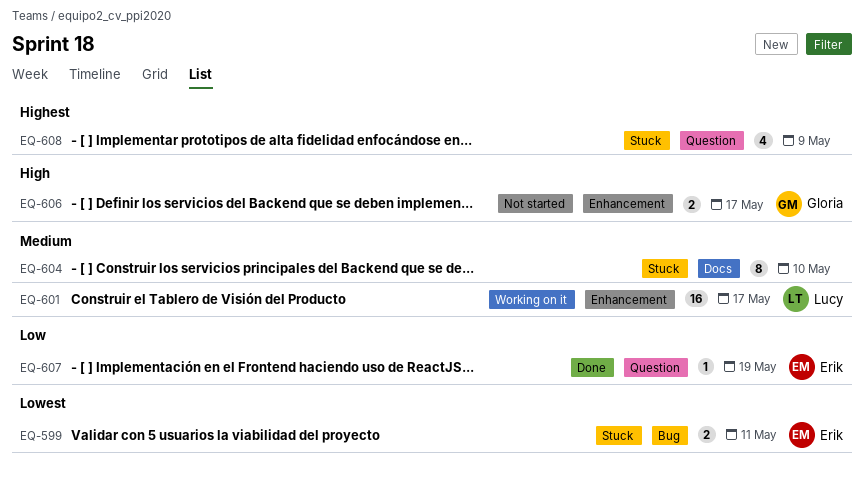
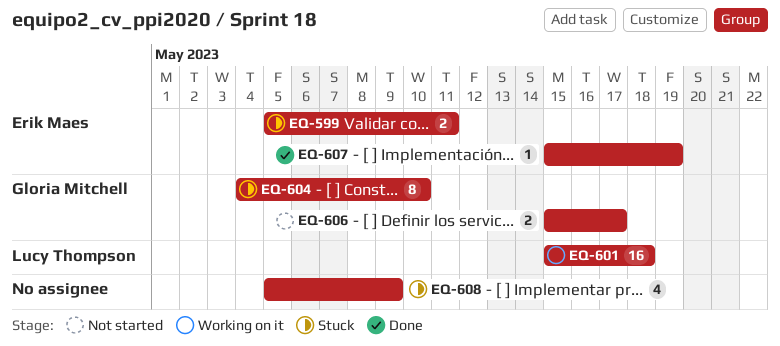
EQ-601, due: May 17 -> May 18
EQ-604, owner: none -> Gloria Mitchell

